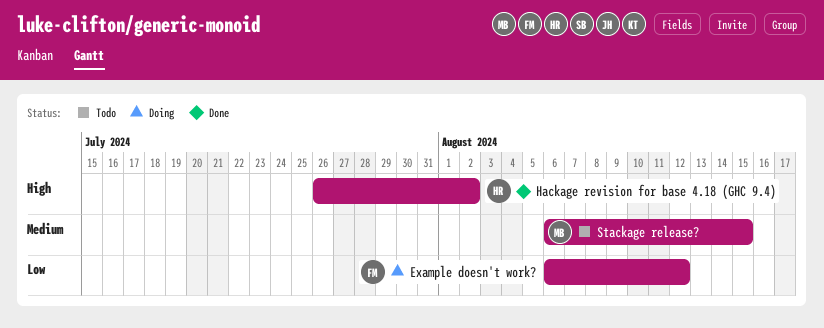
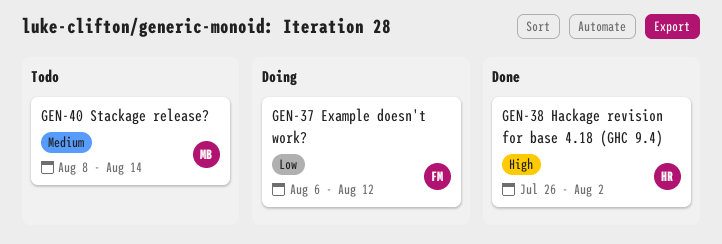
Stackage release?, start: Aug 6 -> Aug 8
Stackage release?, due: Aug 15 -> Aug 14

